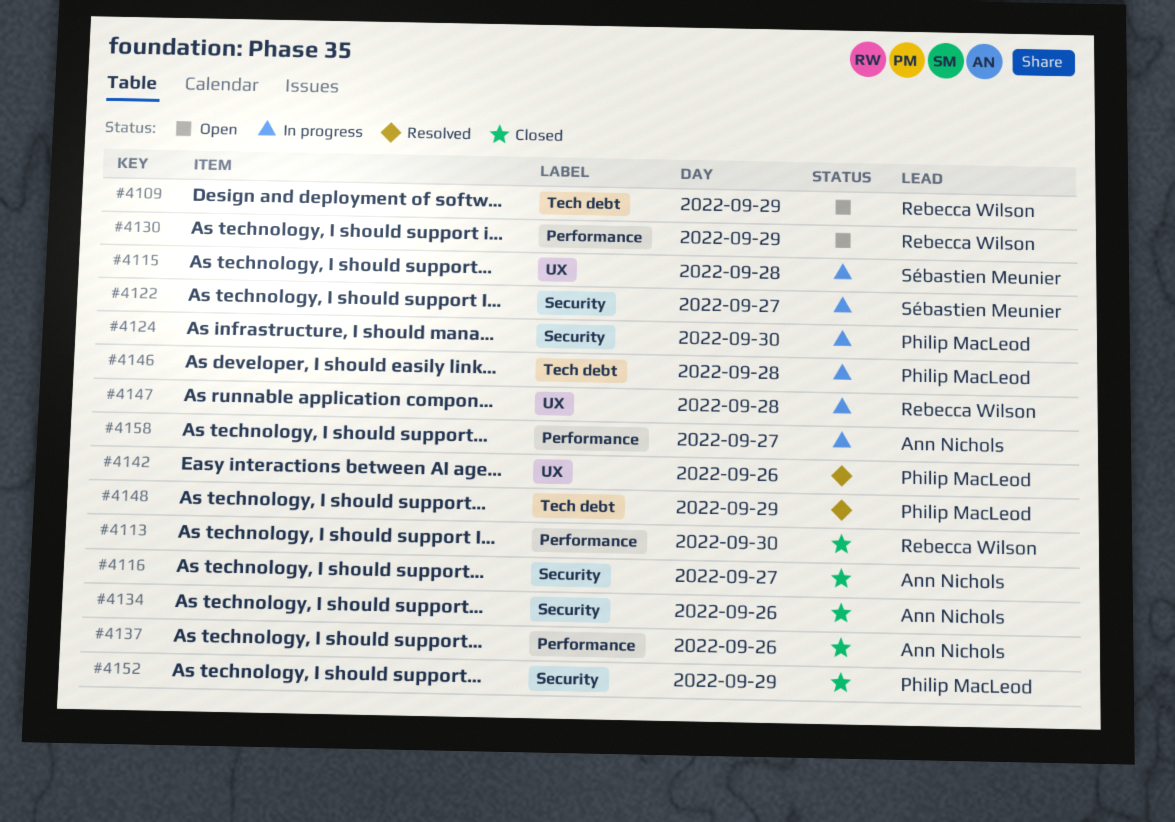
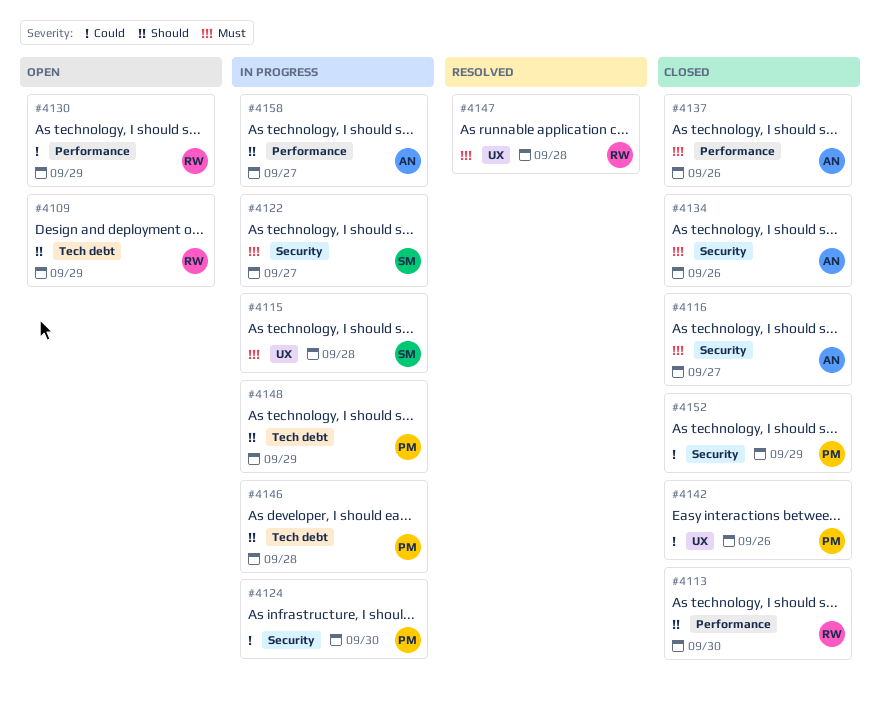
#4142, status: Resolved -> Closed
#4147, status: In progress -> Resolved
#4148, status: Resolved -> In progress

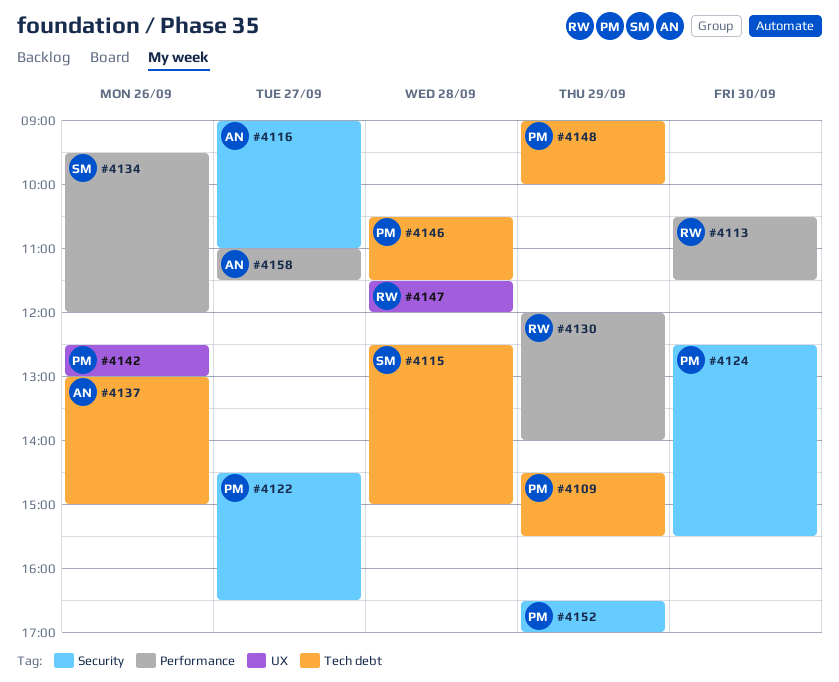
#4109, owner: RW -> PM
#4115, label: UX -> Tech debt
#4122, owner: SM -> PM
#4134, owner: AN -> SM
#4134, label: Security -> Performance
#4137, label: Performance -> Tech debt

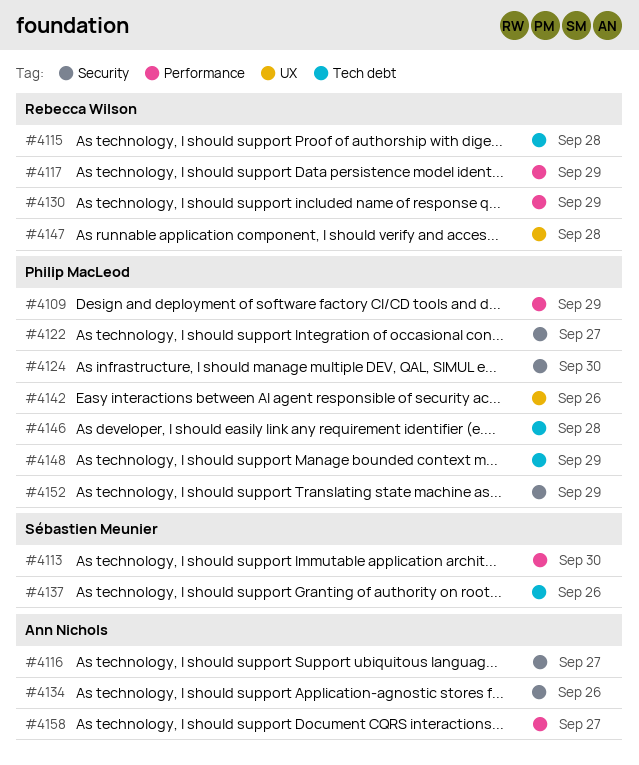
#4109, label: Tech debt -> Performance
#4113, owner: Rebecca Wilson -> Sébastien Meunier
#4115, owner: Sébastien Meunier -> Rebecca Wilson
#4117: none -> present
#4134, owner: Sébastien Meunier -> Ann Nichols
#4134, label: Performance -> Security
#4137, owner: Ann Nichols -> Sébastien Meunier

